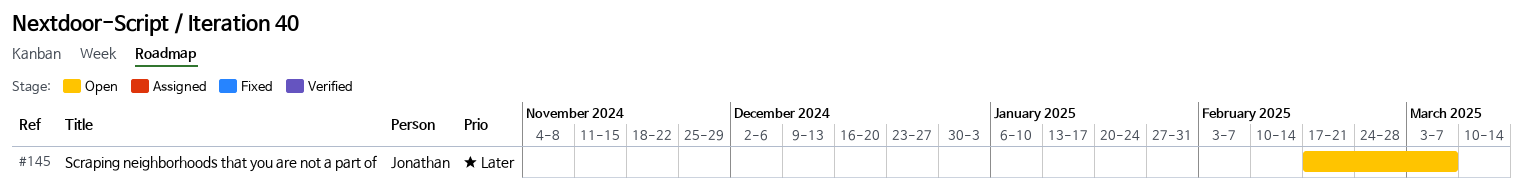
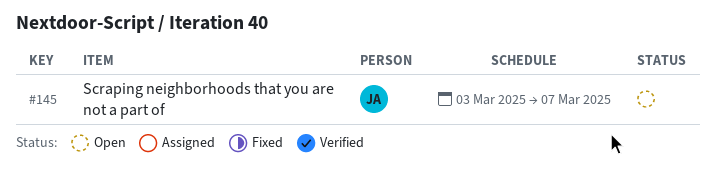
#145, start: Feb 17 -> Mar 3

